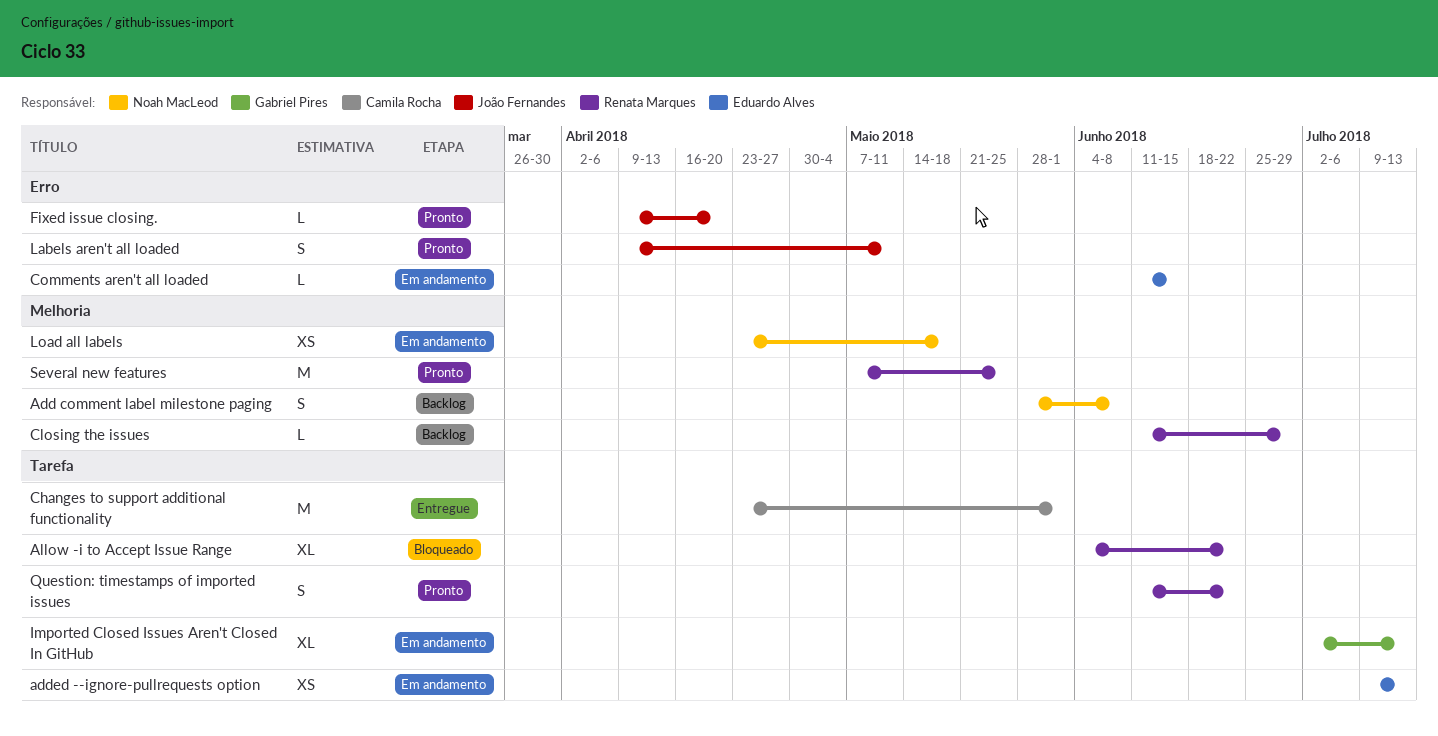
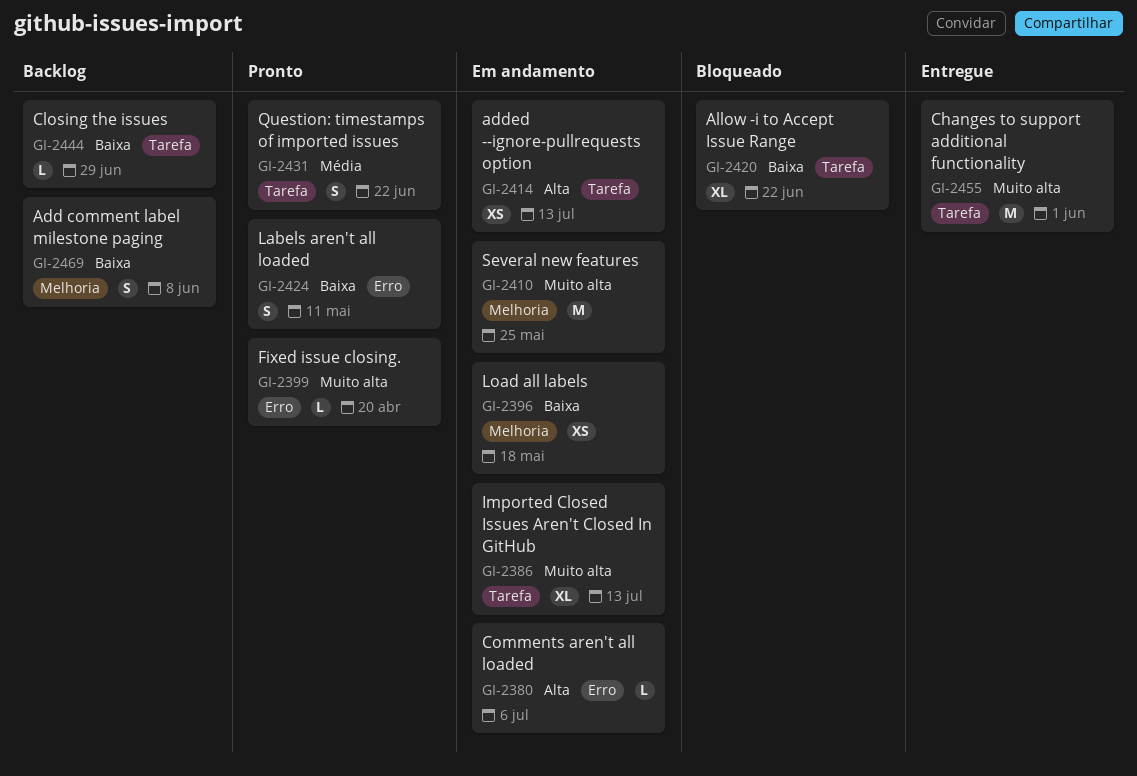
Closing the issues, label: Melhoria -> Tarefa
Comments aren't all loaded, due: Jun 15 -> Jul 6
Several new features, status: Pronto -> Em andamento

